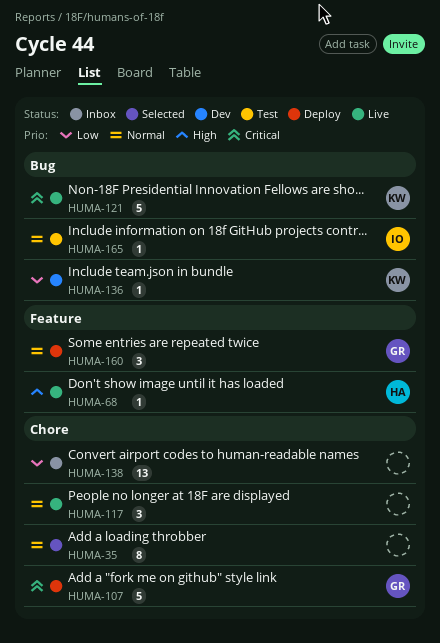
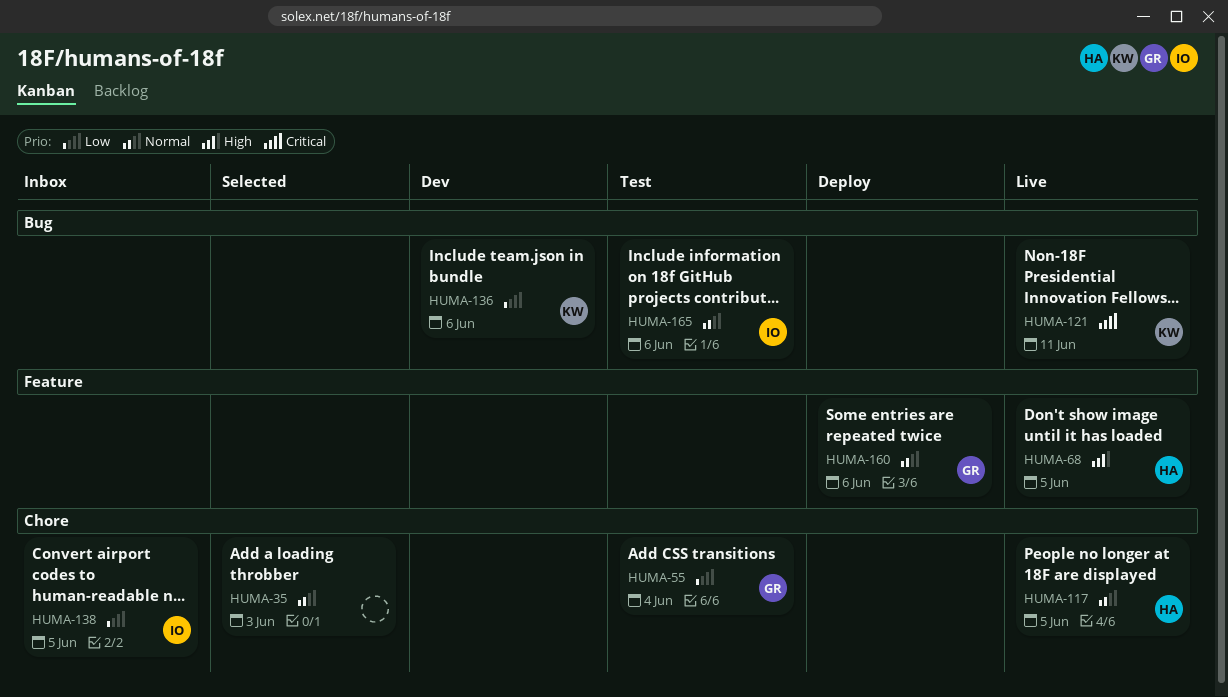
HUMA-55: none -> present
HUMA-107: present -> none
HUMA-117, owner: none -> HA
HUMA-138, owner: none -> IO

